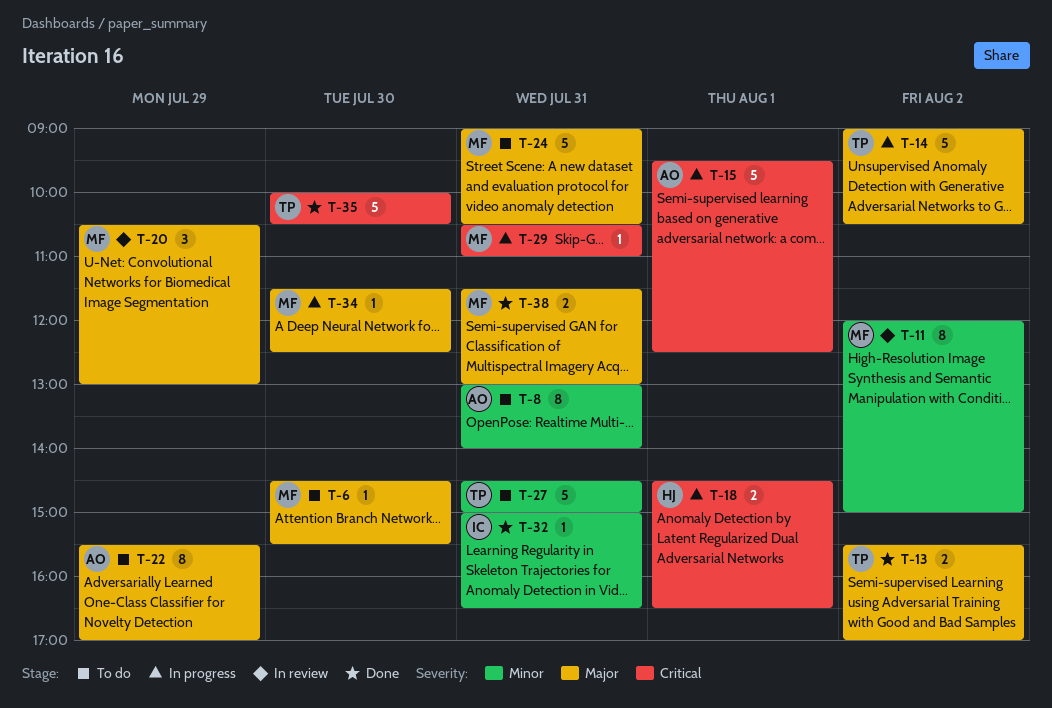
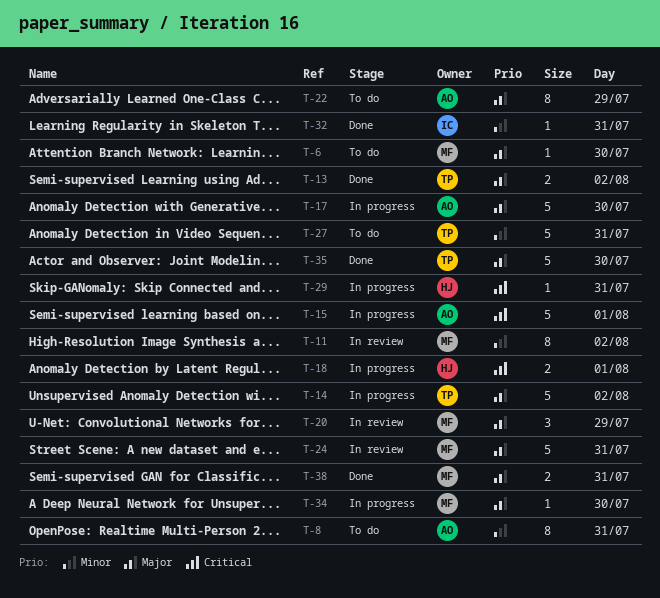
T-17: none -> present
T-24, status: To do -> In review
T-29, owner: MF -> HJ
T-35, priority: Critical -> Major

